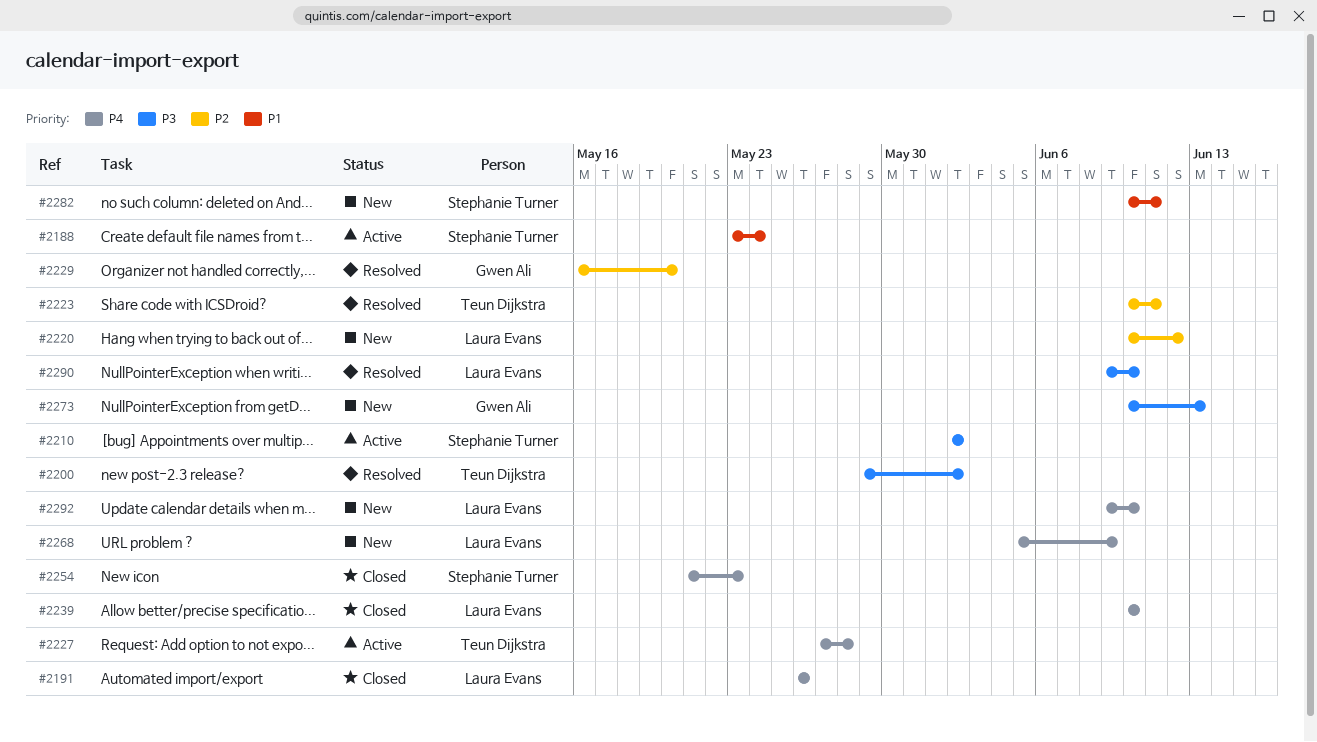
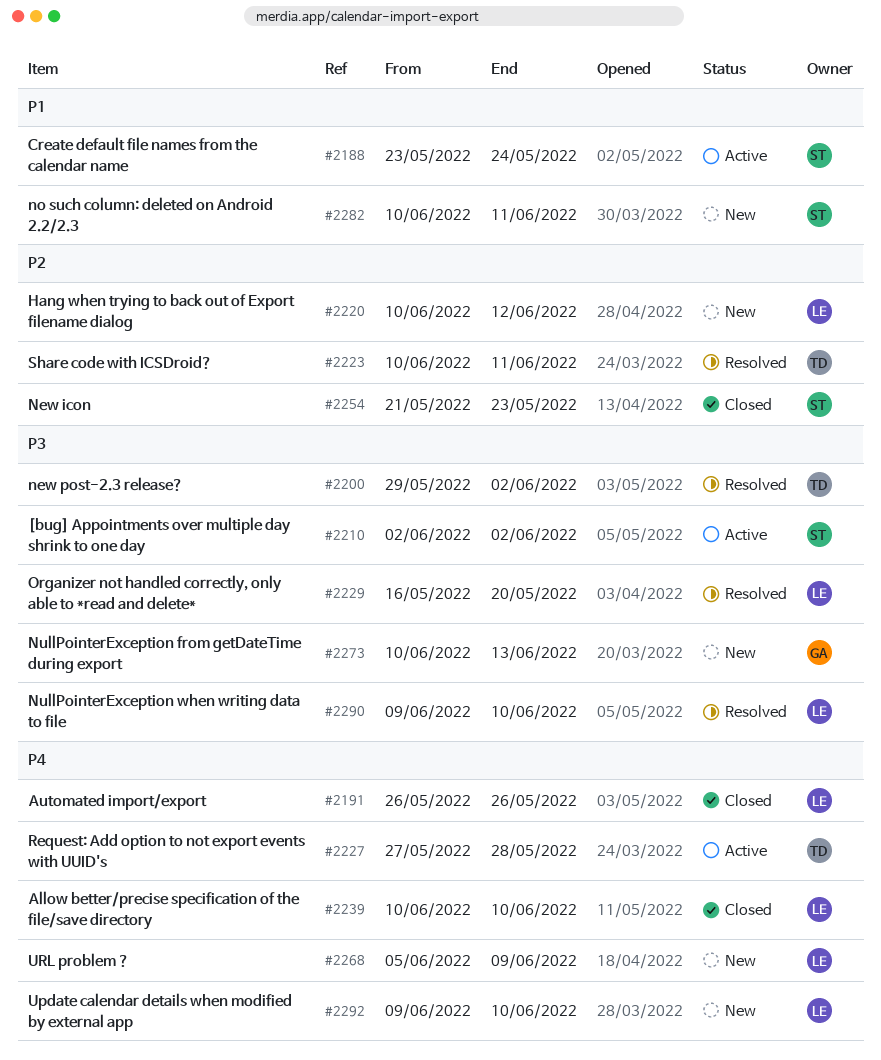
#2229, owner: Gwen Ali -> Laura Evans
#2229, priority: P2 -> P3
#2254, priority: P4 -> P2

